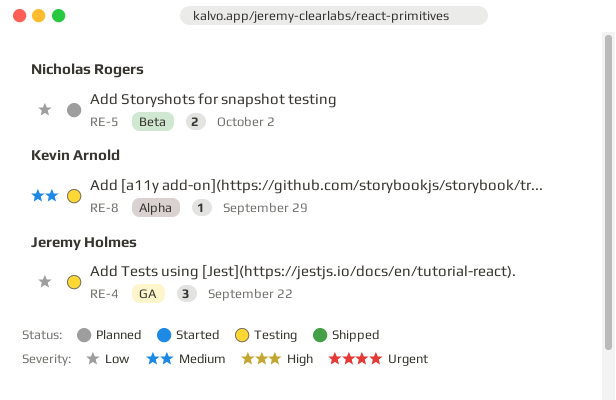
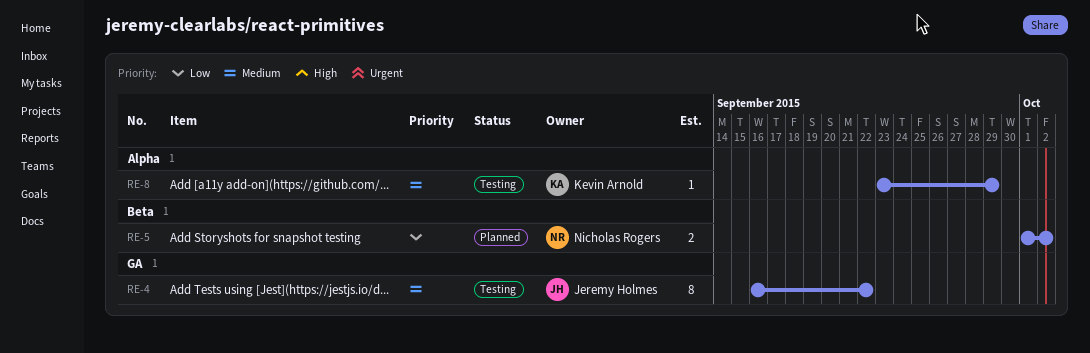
RE-4, priority: Low -> Medium
RE-4, estimate: 3 -> 8

